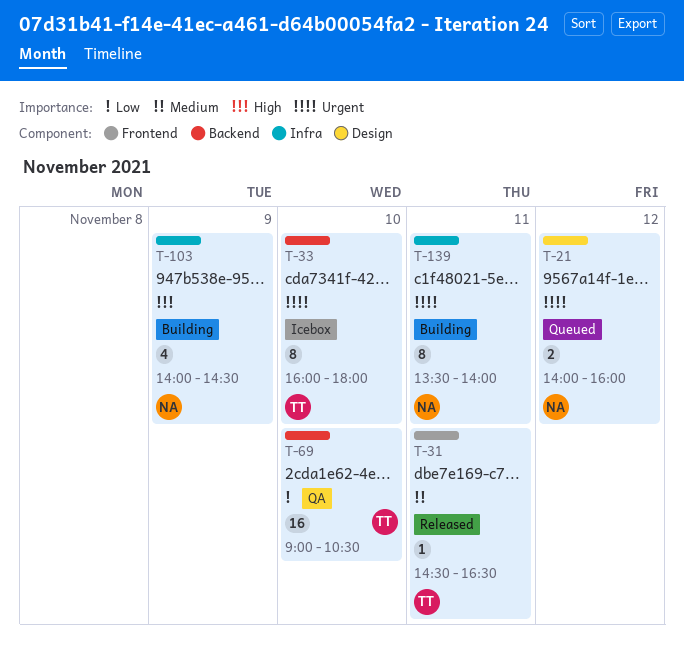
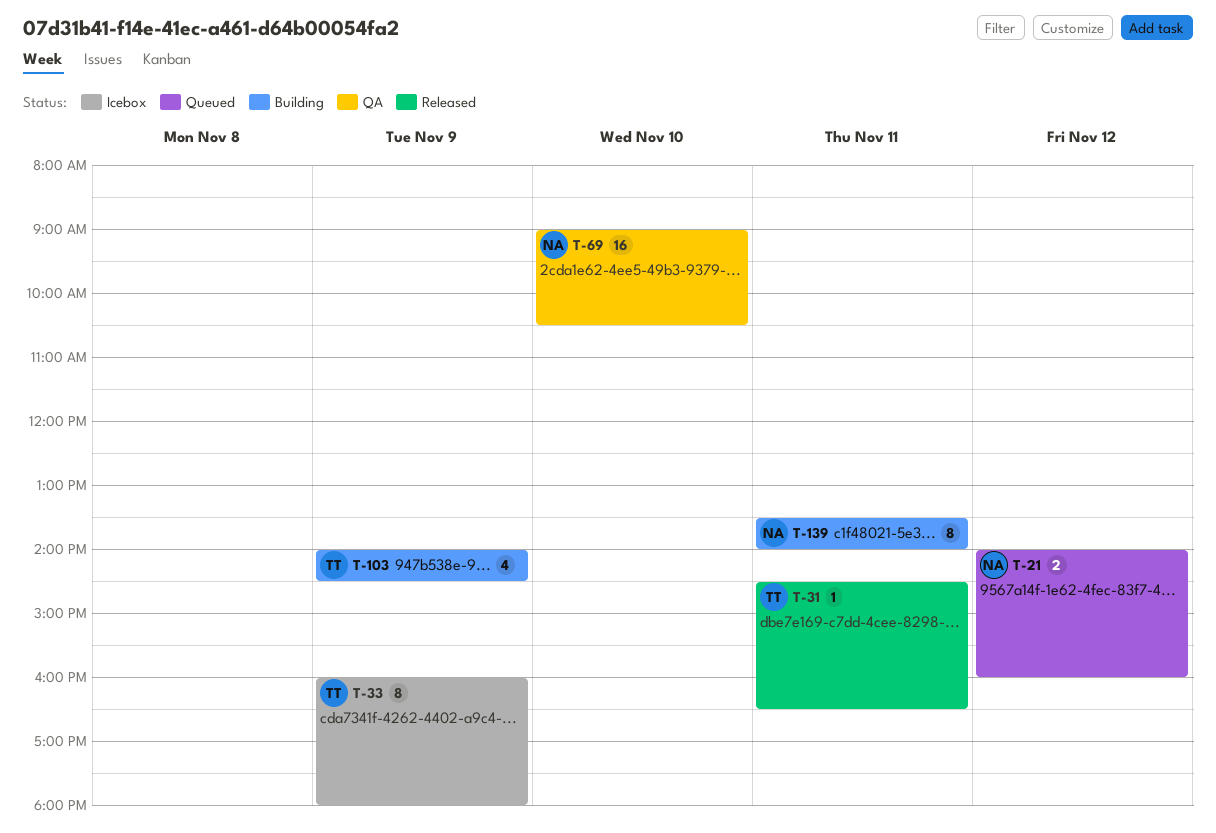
T-33, day: Nov 10 -> Nov 9
T-69, owner: TT -> NA
T-103, owner: NA -> TT

